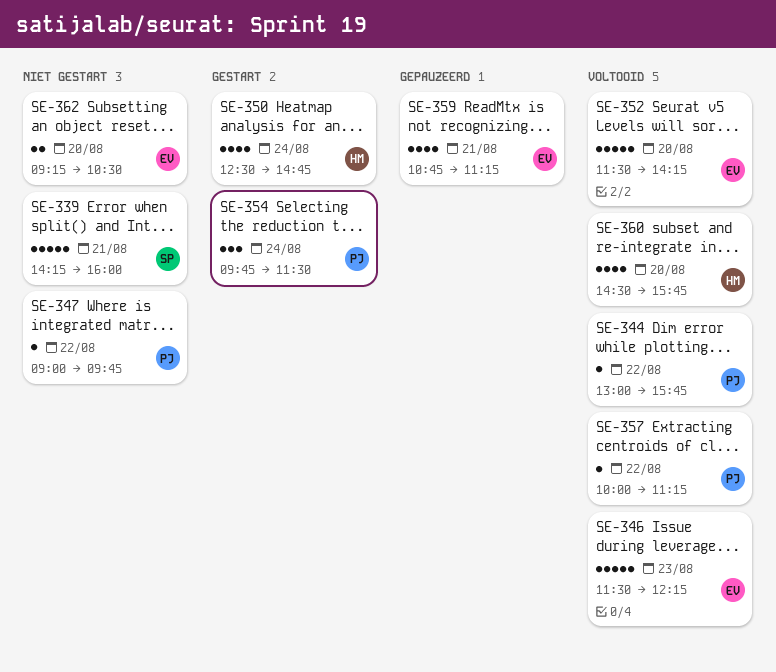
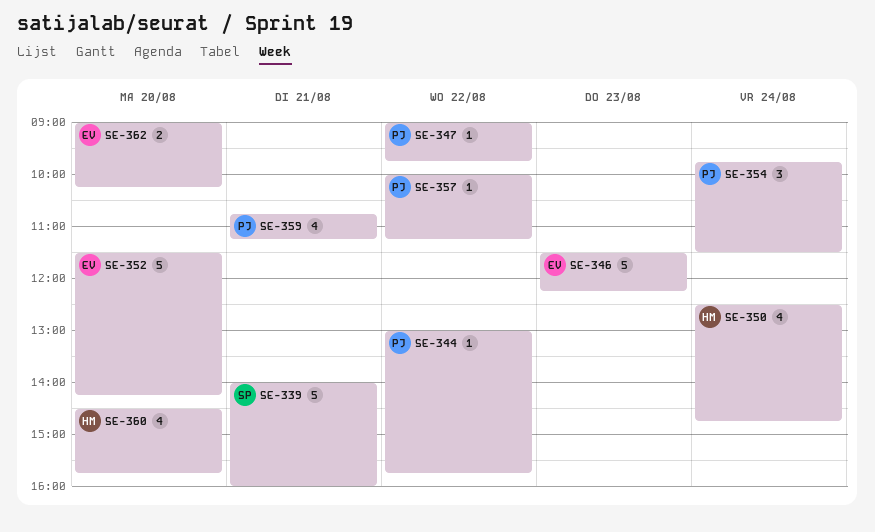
SE-339, begins: 14:15 -> 14:00
SE-359, owner: EV -> PJ
SE-362, begins: 09:15 -> 09:00
SE-362, ends: 10:30 -> 10:15

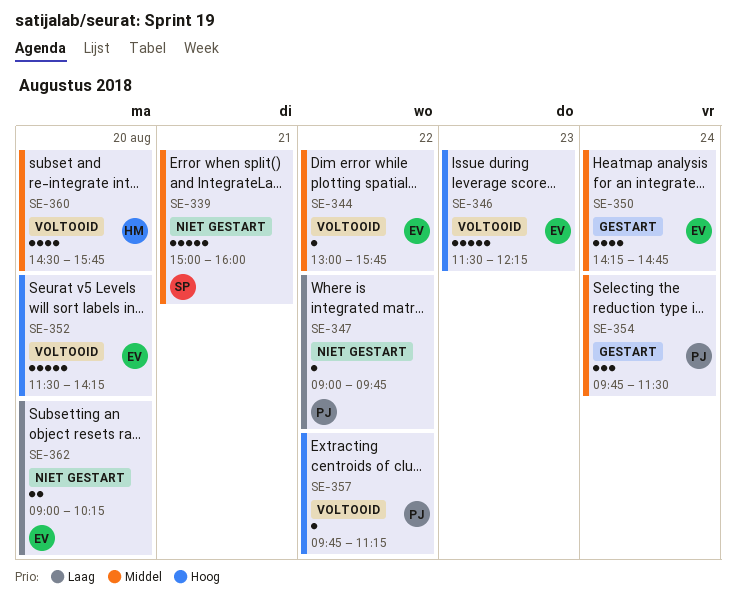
SE-339, begins: 14:00 -> 15:00
SE-344, owner: PJ -> EV
SE-350, owner: HM -> EV
SE-350, begins: 12:30 -> 14:15
SE-357, begins: 10:00 -> 09:45
SE-359: present -> none

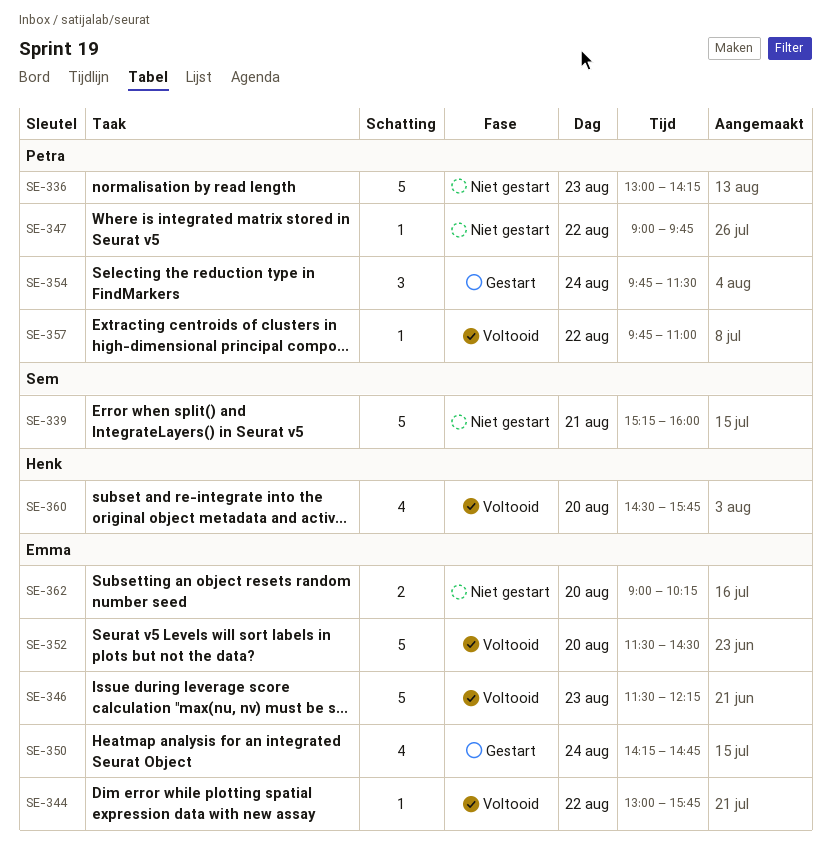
SE-336: none -> present
SE-339, begins: 15:00 -> 15:15
SE-352, ends: 14:15 -> 14:30
SE-357, ends: 11:15 -> 11:00

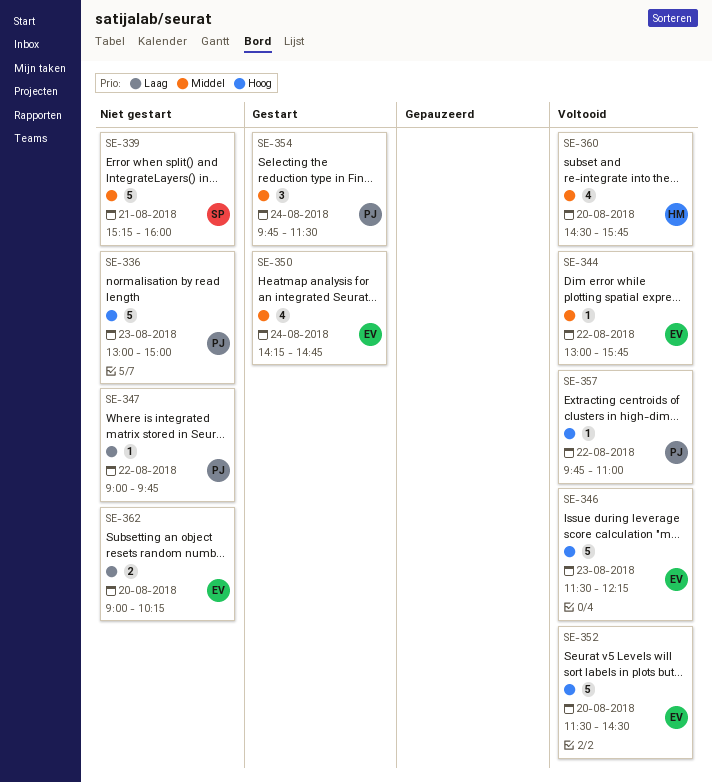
SE-336, ends: 14:15 -> 15:00

